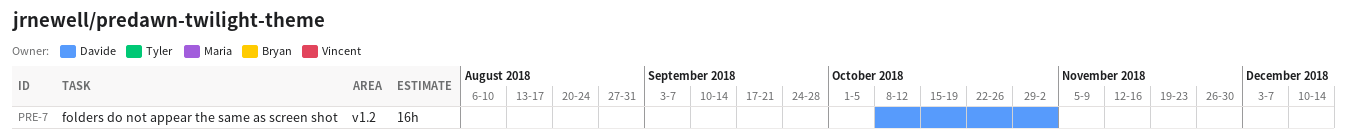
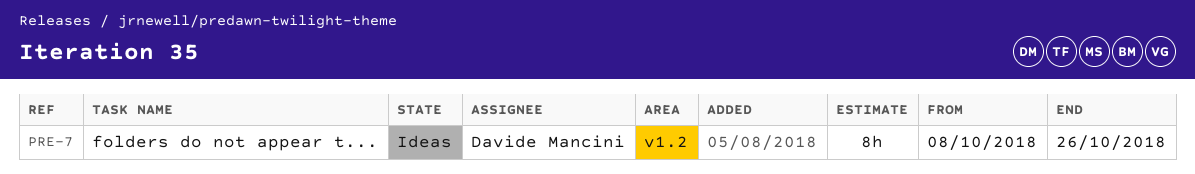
PRE-7, estimate: 16h -> 8h
PRE-7, due: Nov 2 -> Oct 26

